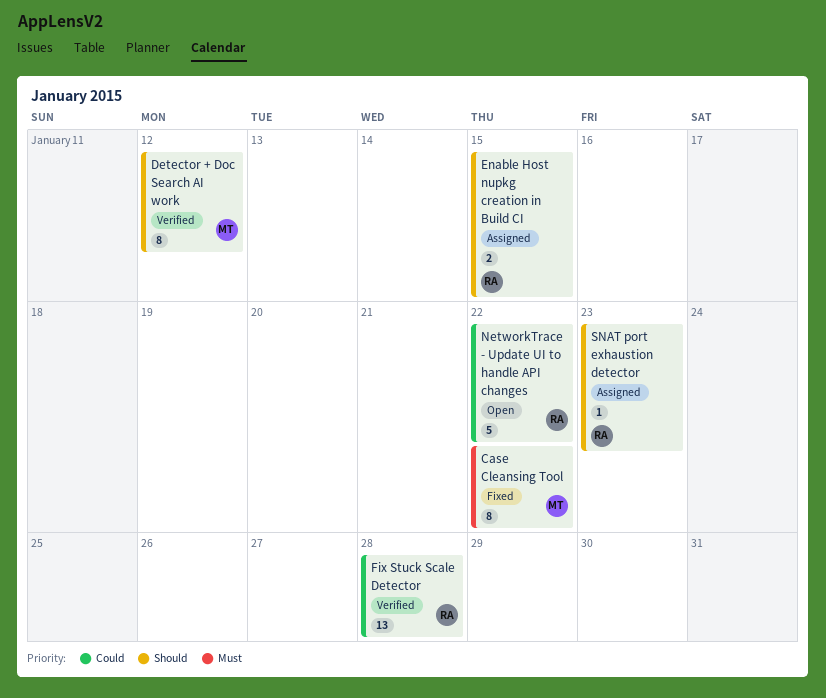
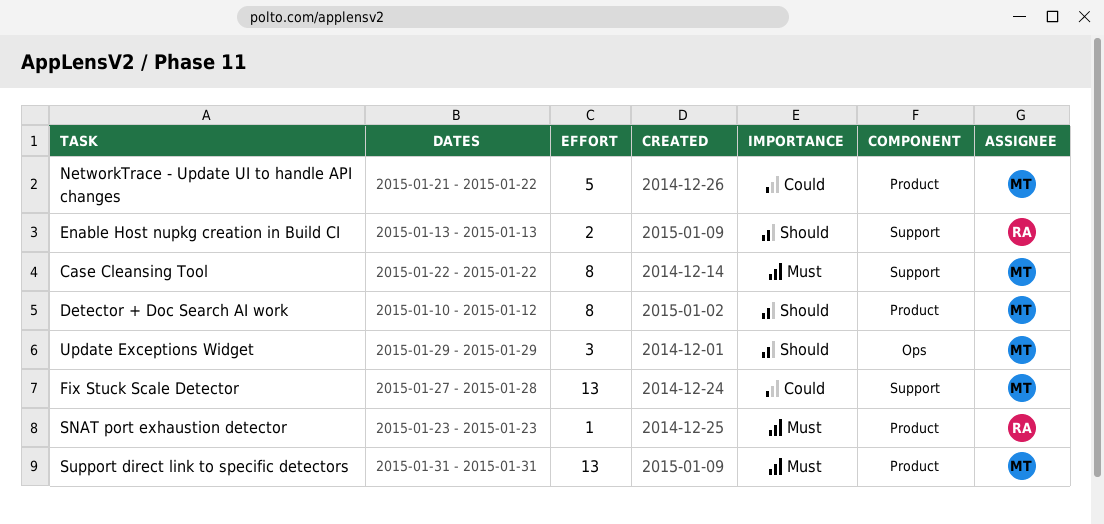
Enable Host nupkg creation in Build CI, due: Jan 15 -> Jan 13
Fix Stuck Scale Detector, owner: RA -> MT
NetworkTrace - Update UI to handle API changes, owner: RA -> MT
SNAT port exhaustion detector, priority: Should -> Must
Support direct link to specific detectors: none -> present
Update Exceptions Widget: none -> present

